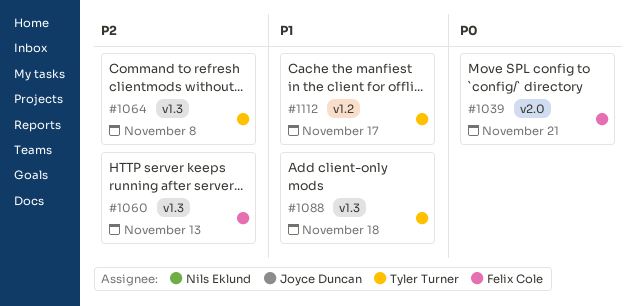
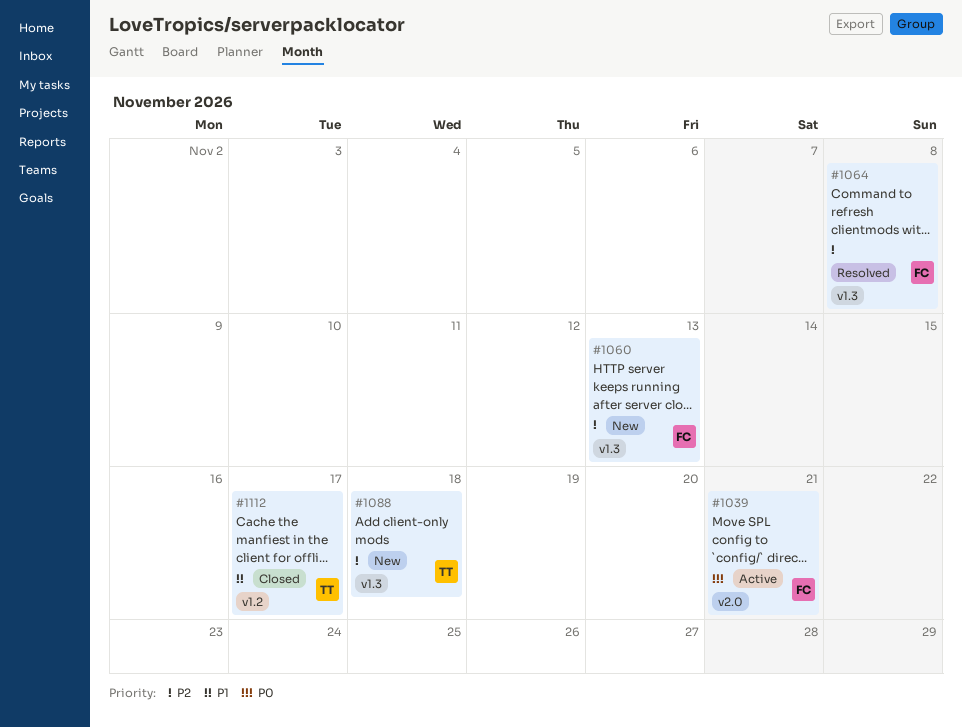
#1064, owner: Tyler Turner -> Felix Cole
#1088, priority: P1 -> P2

